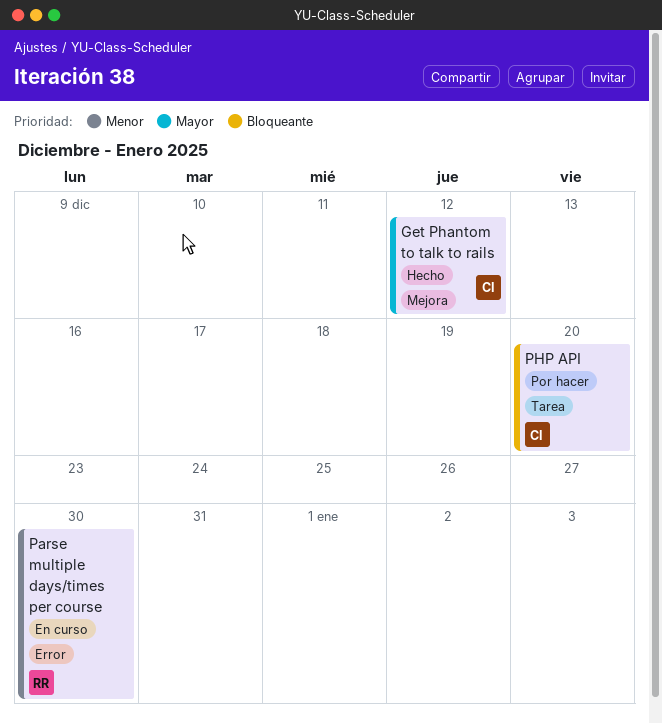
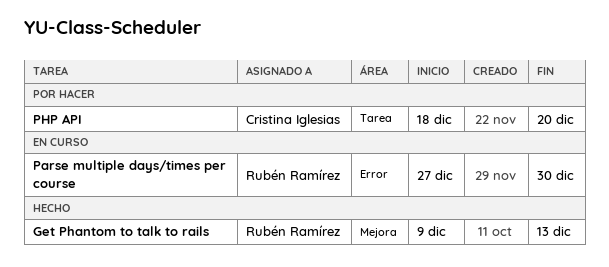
Get Phantom to talk to rails, owner: Cristina Iglesias -> Rubén Ramírez
Get Phantom to talk to rails, due: Dec 12 -> Dec 13

